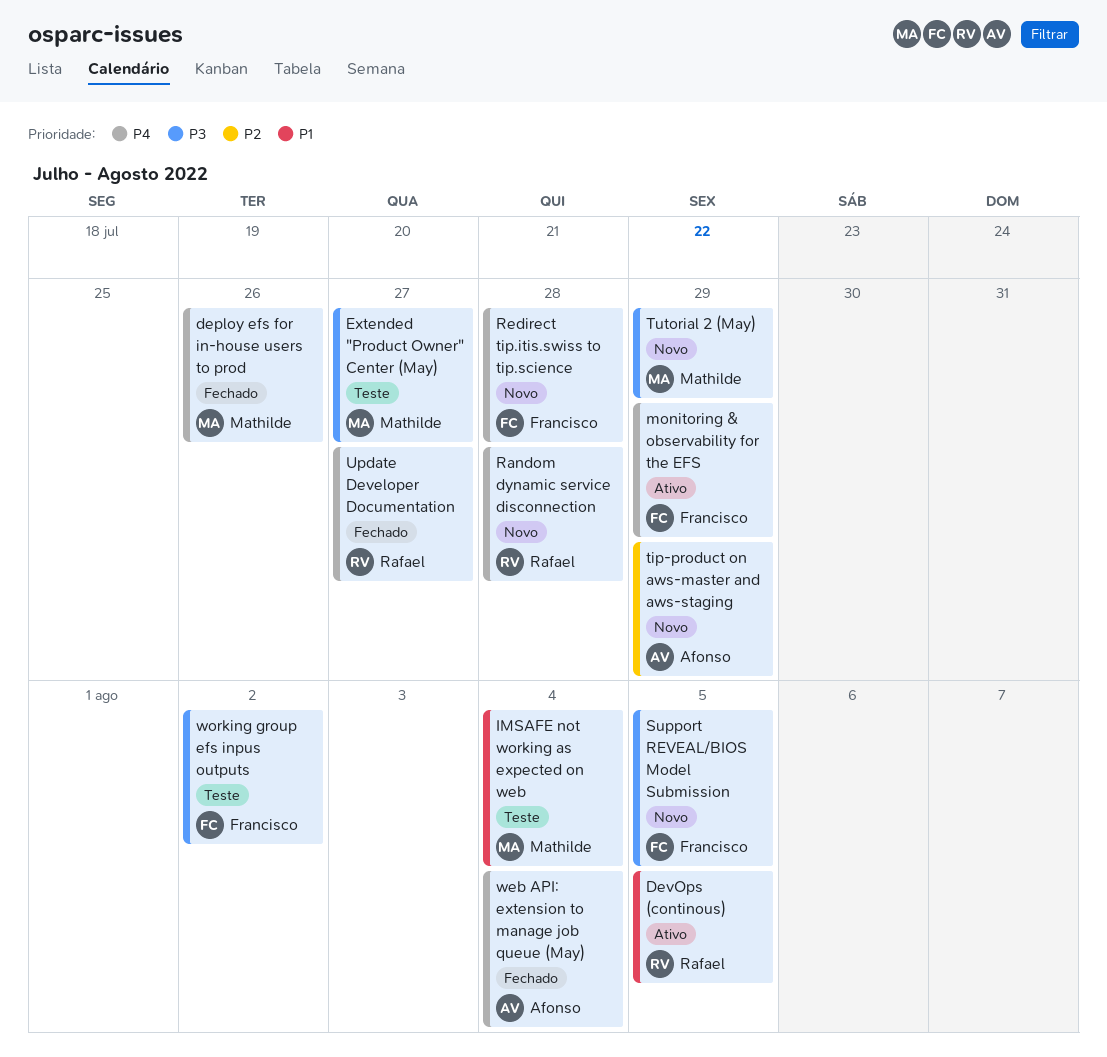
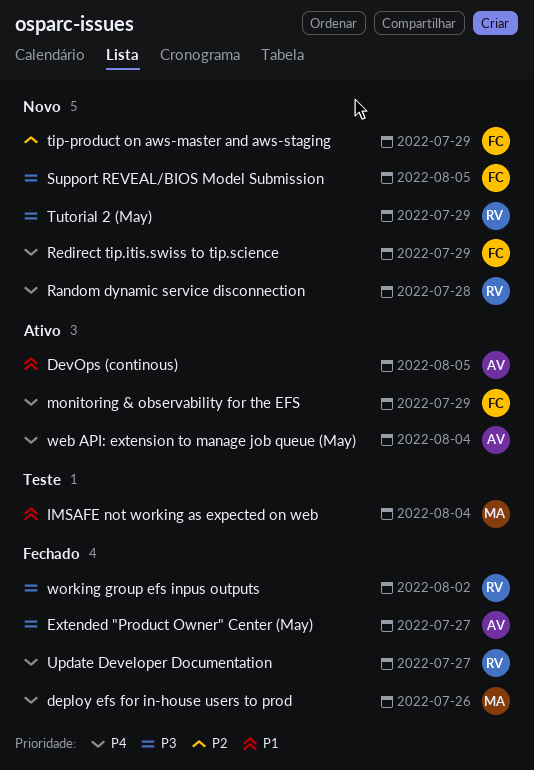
DevOps (continous), owner: Rafael -> Afonso
Extended "Product Owner" Center (May), status: Teste -> Fechado
Extended "Product Owner" Center (May), owner: Mathilde -> Afonso
Redirect tip.itis.swiss to tip.science, due: Jul 28 -> Jul 29
tip-product on aws-master and aws-staging, owner: Afonso -> Francisco
Tutorial 2 (May), owner: Mathilde -> Rafael
web API: extension to manage job queue (May), status: Fechado -> Ativo
working group efs inpus outputs, status: Teste -> Fechado
working group efs inpus outputs, owner: Francisco -> Rafael

